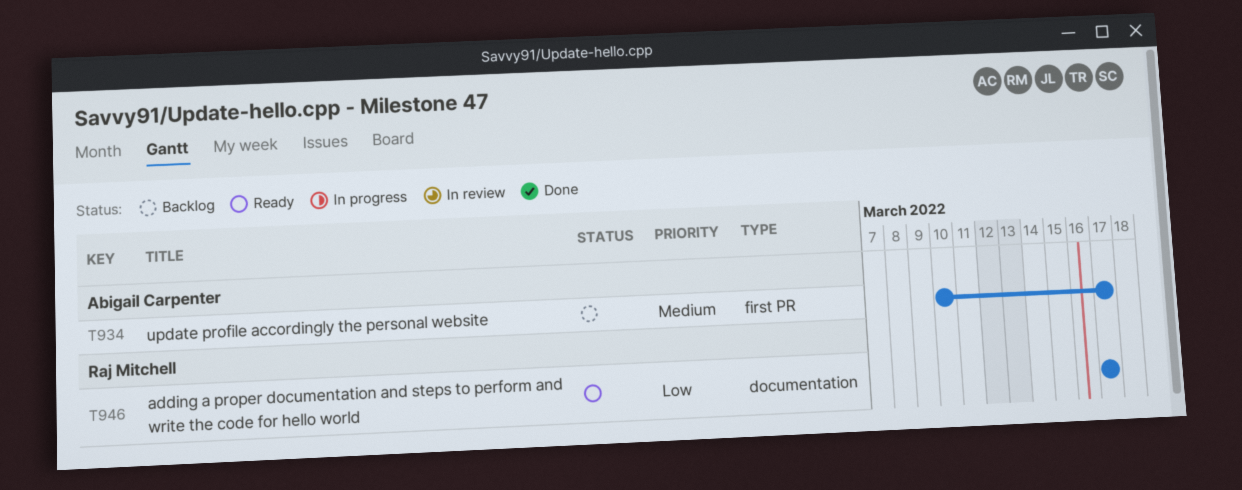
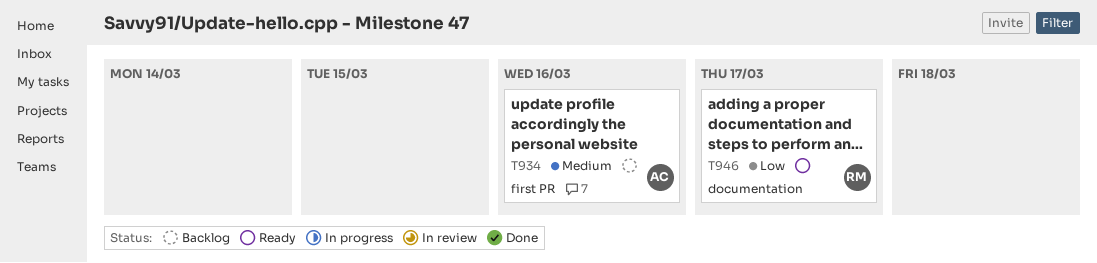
T934, due: Mar 17 -> Mar 16

